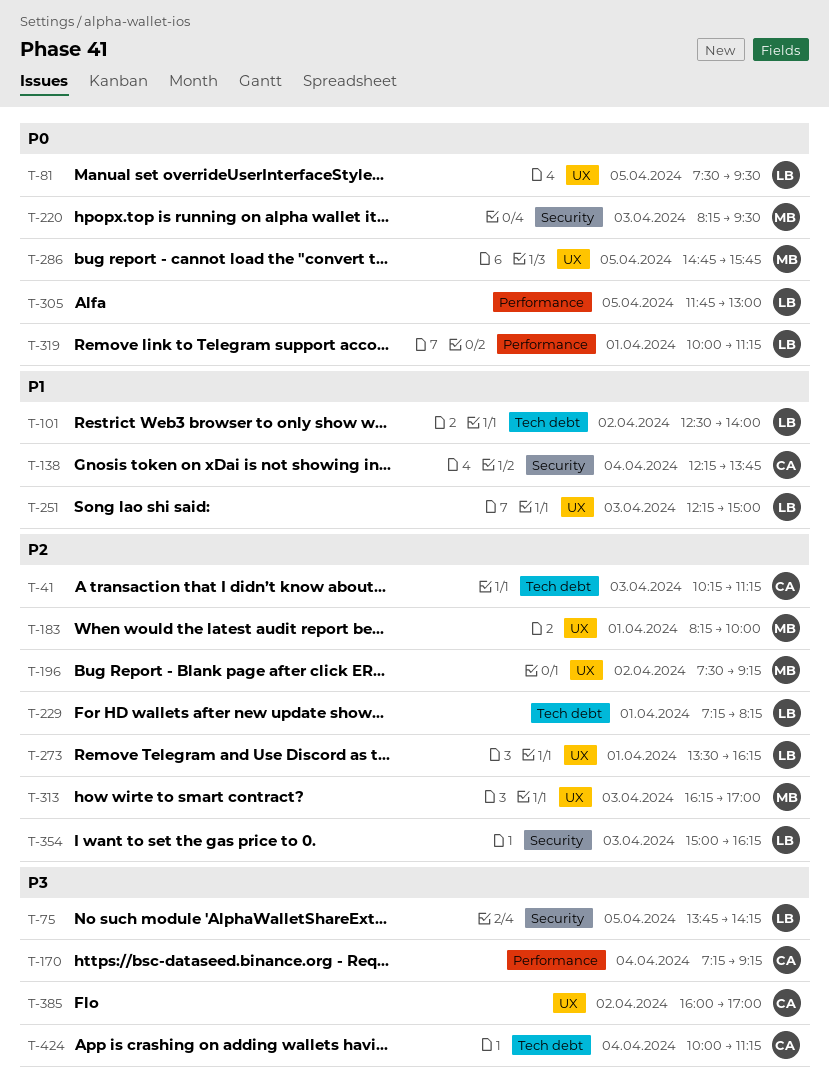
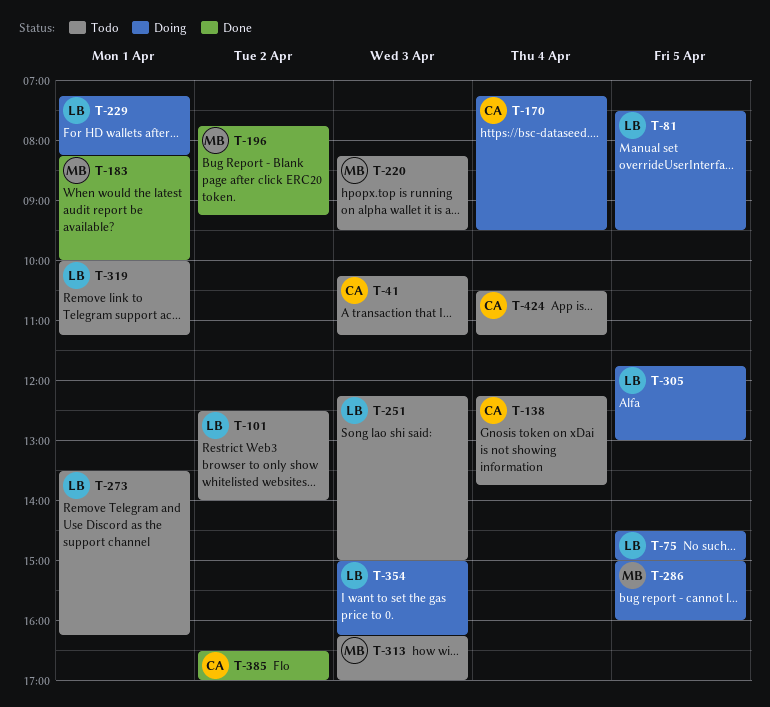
T-75, begins: 13:45 -> 14:30
T-75, ends: 14:15 -> 15:00
T-170, ends: 09:15 -> 09:30
T-196, begins: 07:30 -> 07:45
T-286, begins: 14:45 -> 15:00
T-286, ends: 15:45 -> 16:00
T-385, begins: 16:00 -> 16:30
T-424, begins: 10:00 -> 10:30

